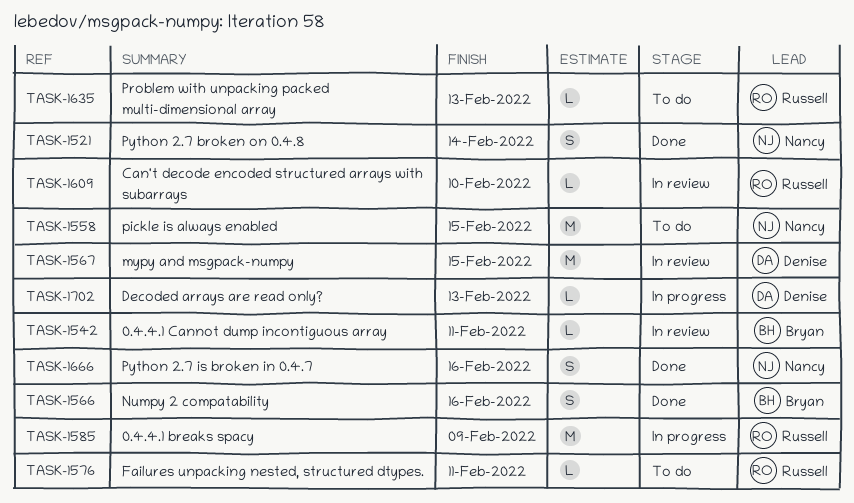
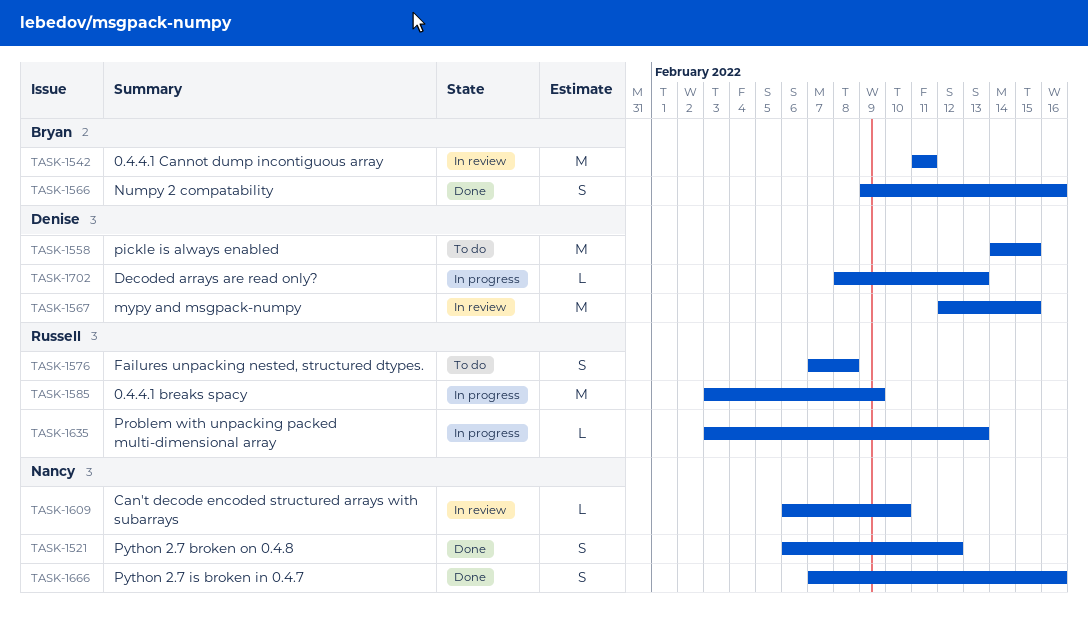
TASK-1521, due: Feb 14 -> Feb 12
TASK-1542, estimate: L -> M
TASK-1558, owner: Nancy -> Denise
TASK-1576, estimate: L -> S
TASK-1576, due: Feb 11 -> Feb 8
TASK-1609, owner: Russell -> Nancy
TASK-1635, status: To do -> In progress

